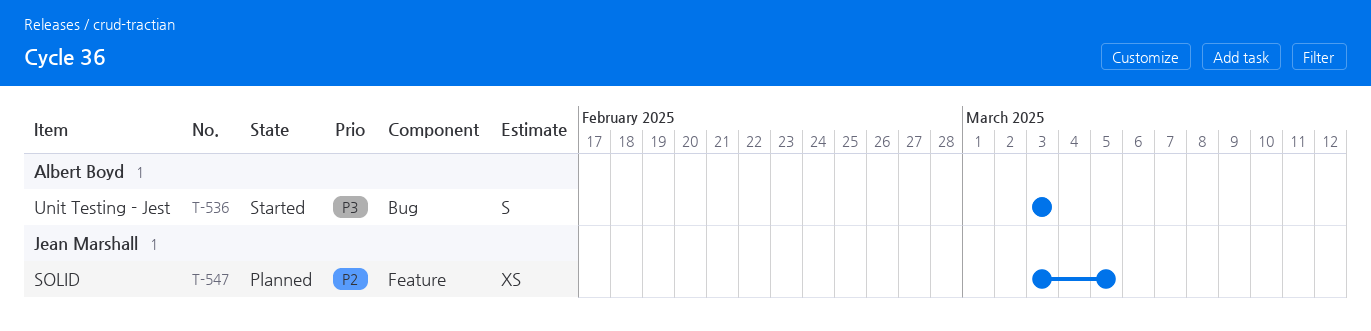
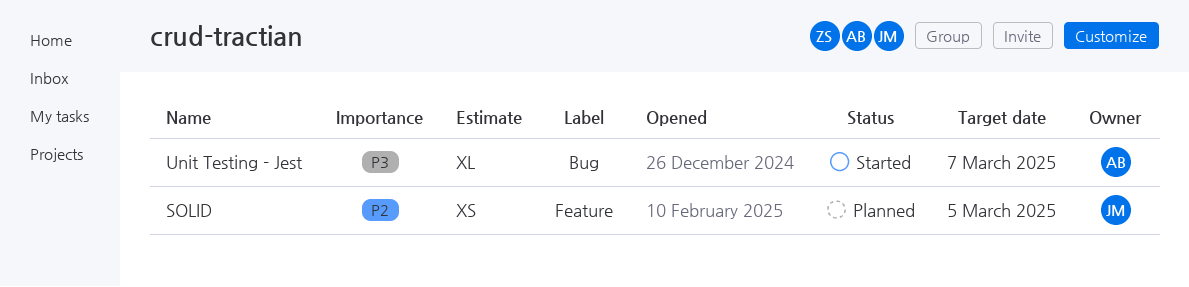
Unit Testing - Jest, estimate: S -> XL
Unit Testing - Jest, due: Mar 3 -> Mar 7

